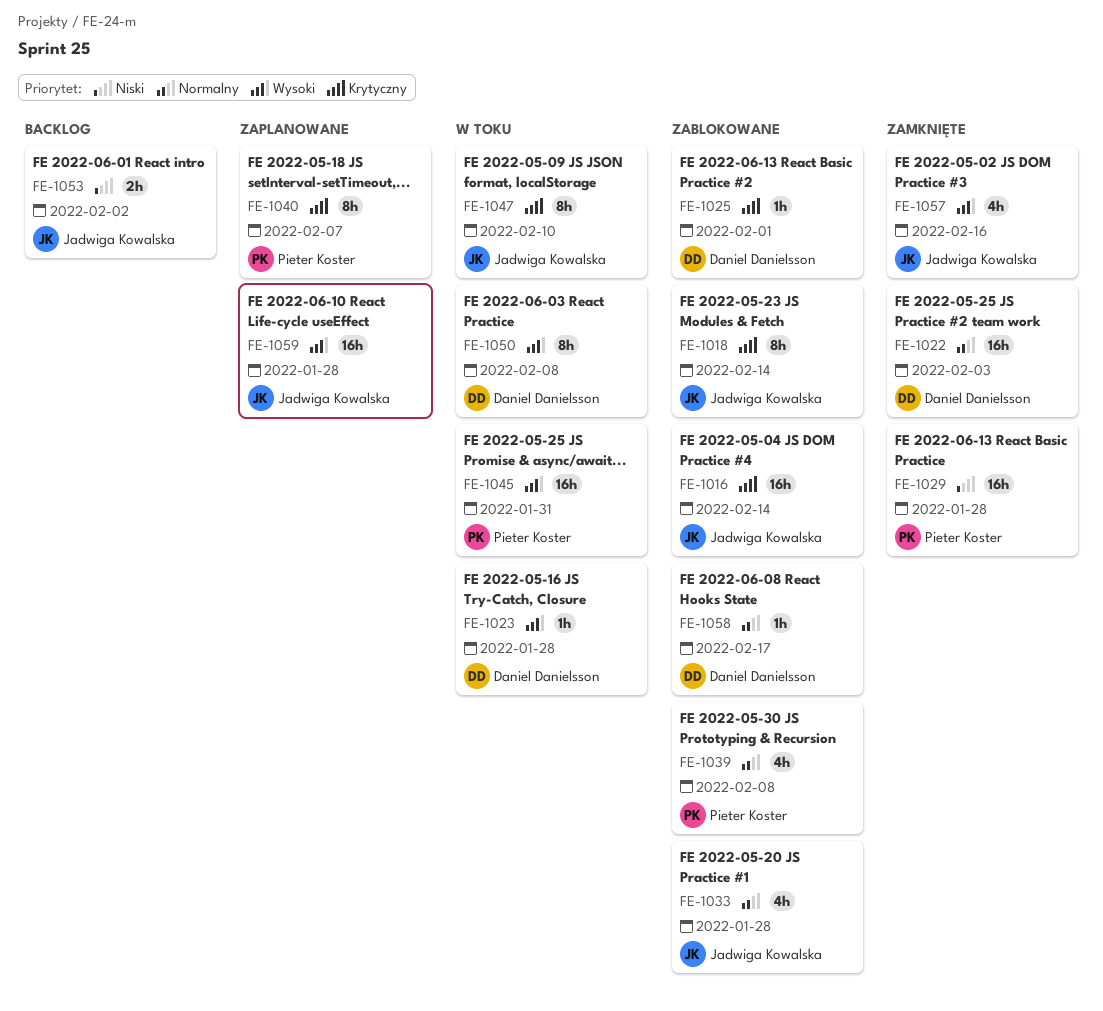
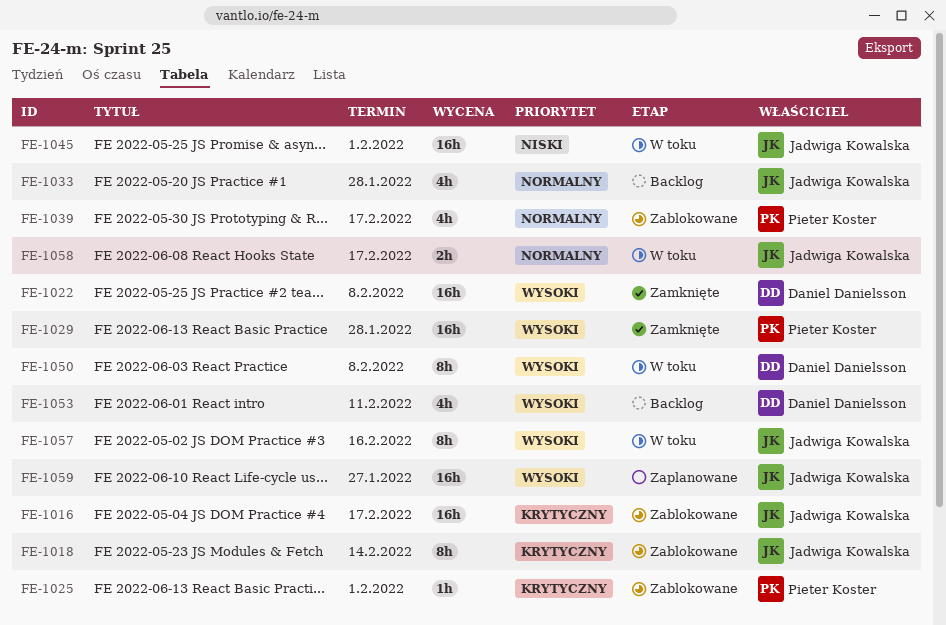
FE-1016, due: Feb 14 -> Feb 17
FE-1022, priority: Normalny -> Wysoki
FE-1022, due: Feb 3 -> Feb 8
FE-1023: present -> none
FE-1025, owner: Daniel Danielsson -> Pieter Koster
FE-1029, priority: Niski -> Wysoki
FE-1033, status: Zablokowane -> Backlog
FE-1039, due: Feb 8 -> Feb 17
FE-1040: present -> none
FE-1045, owner: Pieter Koster -> Jadwiga Kowalska
FE-1045, priority: Wysoki -> Niski
FE-1045, due: Jan 31 -> Feb 1
FE-1047: present -> none
FE-1053, owner: Jadwiga Kowalska -> Daniel Danielsson
FE-1053, priority: Niski -> Wysoki
FE-1053, estimate: 2h -> 4h
FE-1053, due: Feb 2 -> Feb 11
FE-1057, status: Zamknięte -> W toku
FE-1057, estimate: 4h -> 8h
FE-1058, status: Zablokowane -> W toku
FE-1058, owner: Daniel Danielsson -> Jadwiga Kowalska
FE-1058, estimate: 1h -> 2h
FE-1059, due: Jan 28 -> Jan 27

